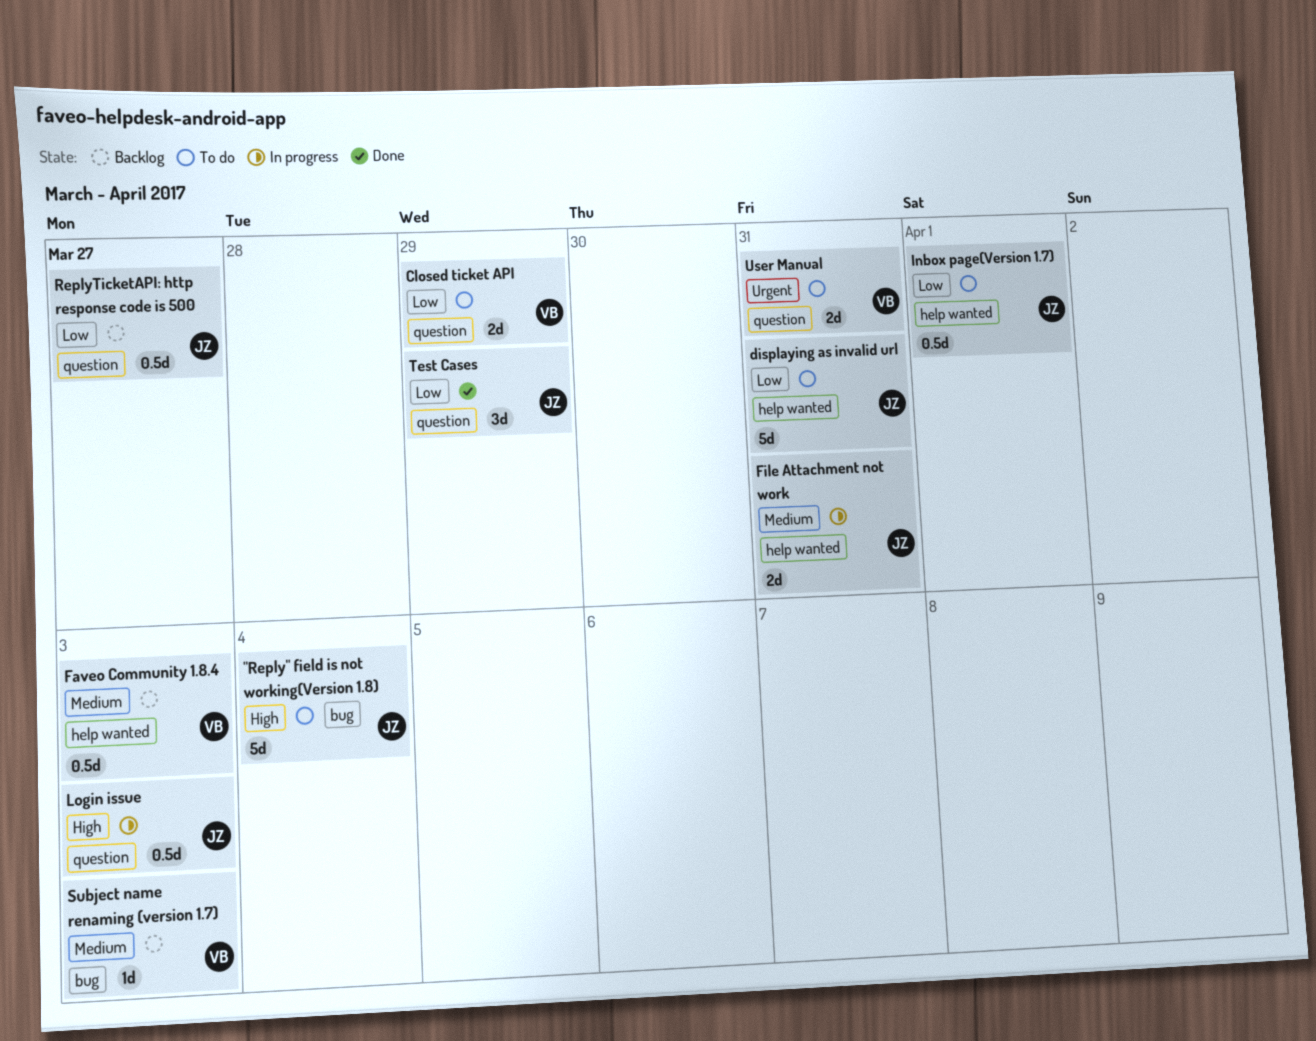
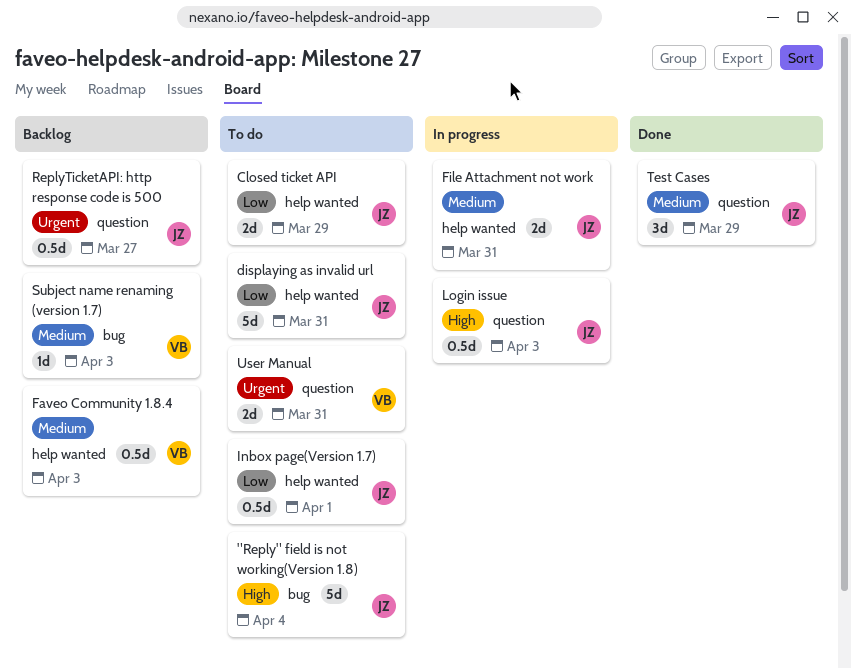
Closed ticket API, owner: VB -> JZ
Closed ticket API, label: question -> help wanted
ReplyTicketAPI: http response code is 500, priority: Low -> Urgent
Test Cases, priority: Low -> Medium

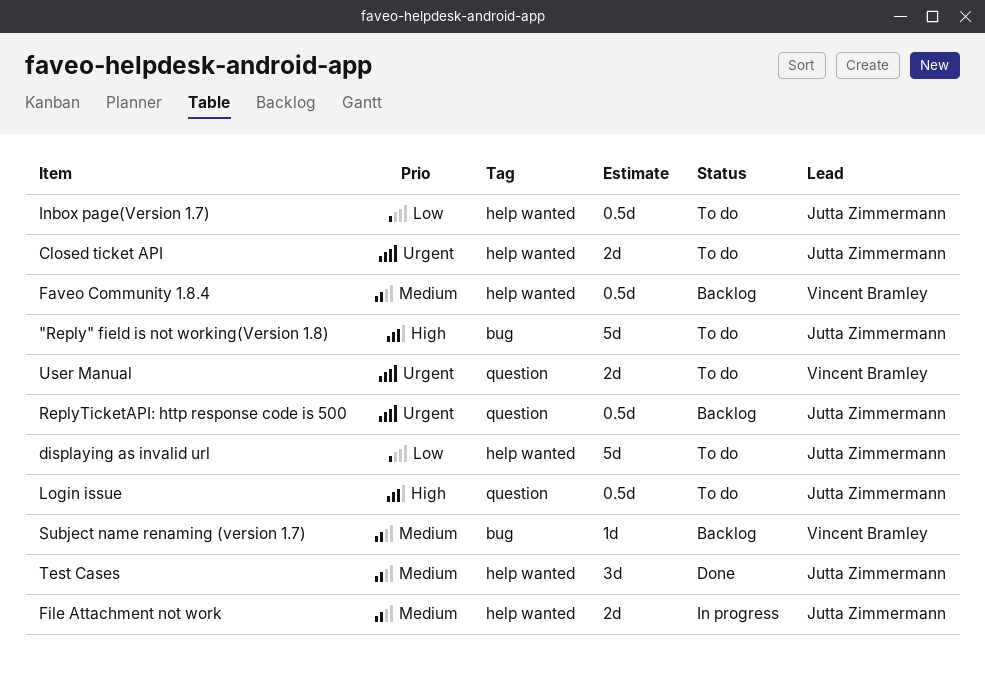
Closed ticket API, priority: Low -> Urgent
Login issue, status: In progress -> To do
Test Cases, label: question -> help wanted

